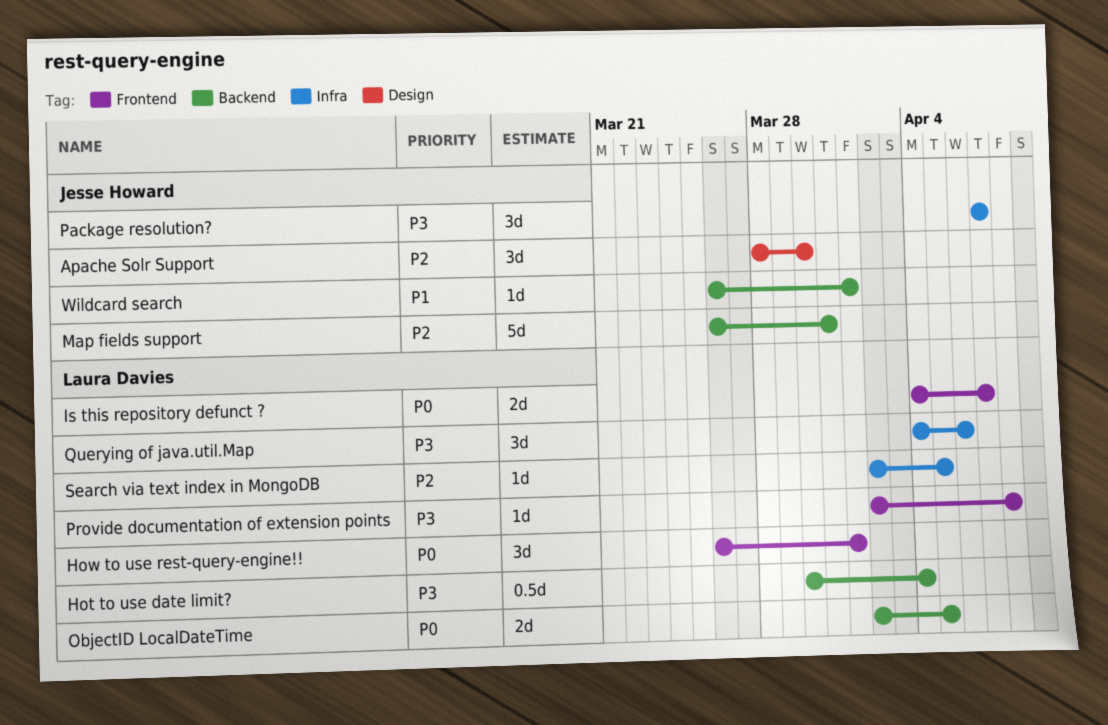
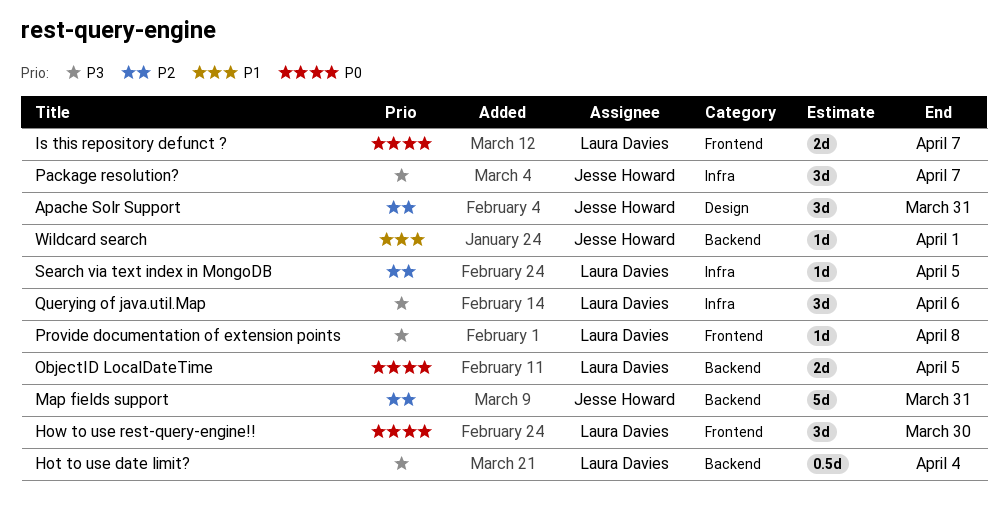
Apache Solr Support, due: Mar 30 -> Mar 31
How to use rest-query-engine!!, due: Apr 1 -> Mar 30

